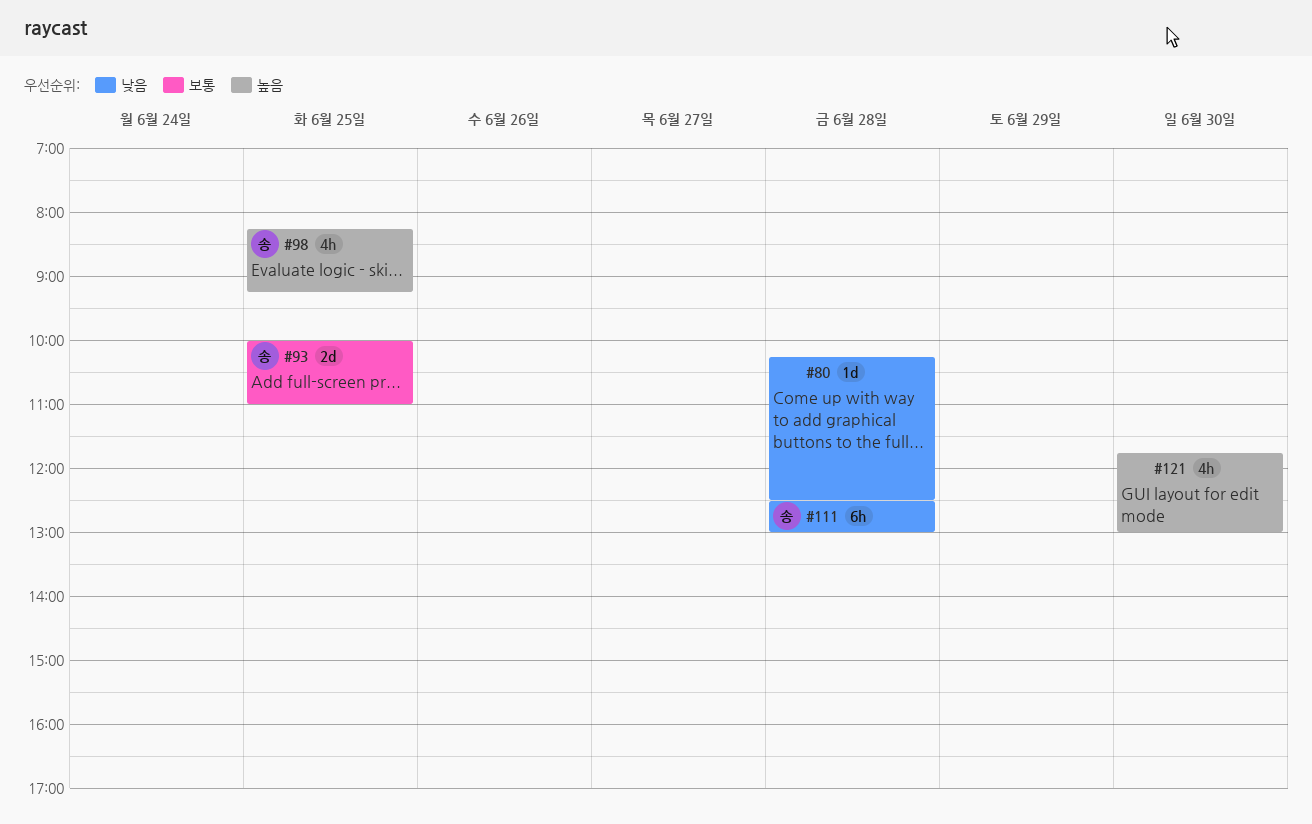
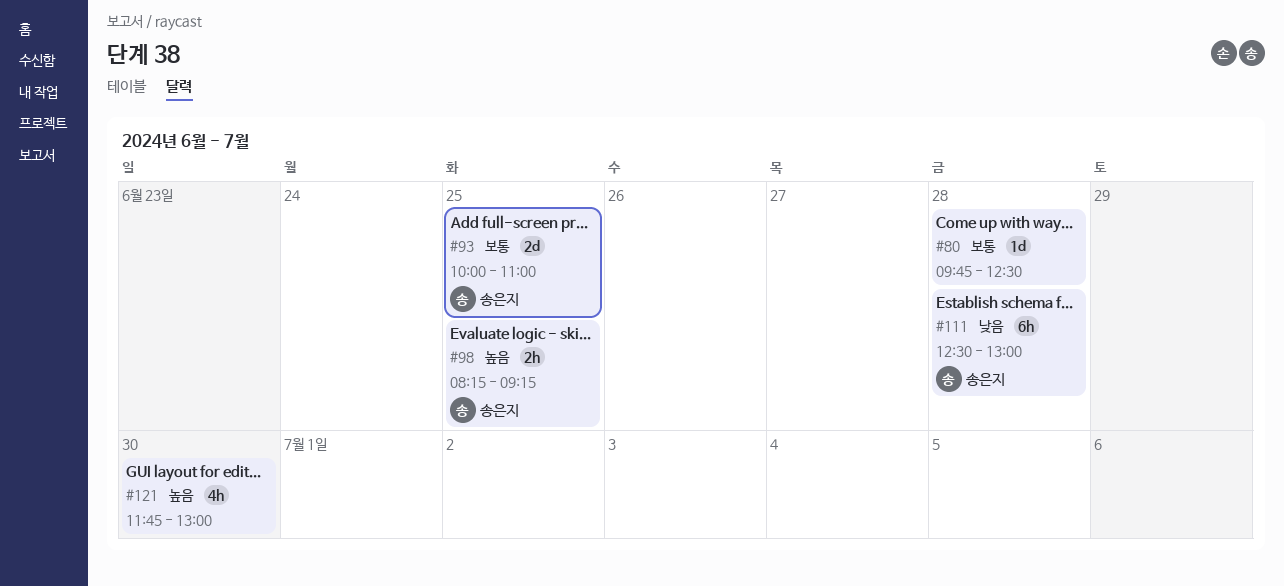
#80, priority: 낮음 -> 보통
#80, begins: 10:15 -> 09:45
#98, estimate: 4h -> 2h

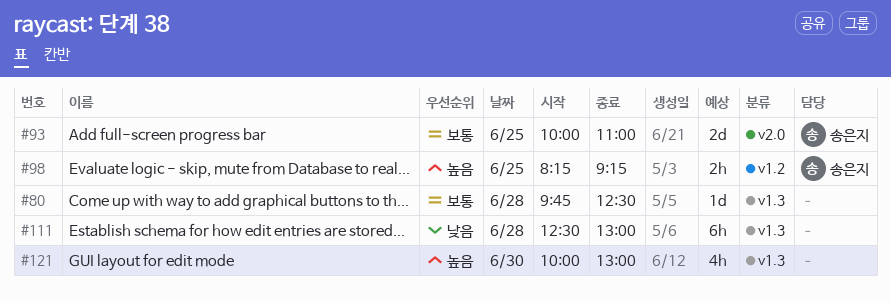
#111, owner: 송은지 -> none
#121, begins: 11:45 -> 10:00

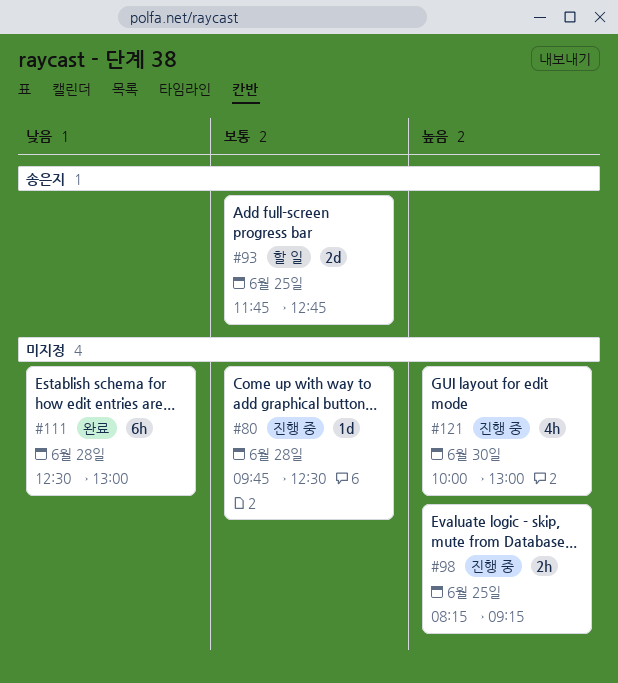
#93, begins: 10:00 -> 11:45
#93, ends: 11:00 -> 12:45
#98, owner: 송은지 -> none

